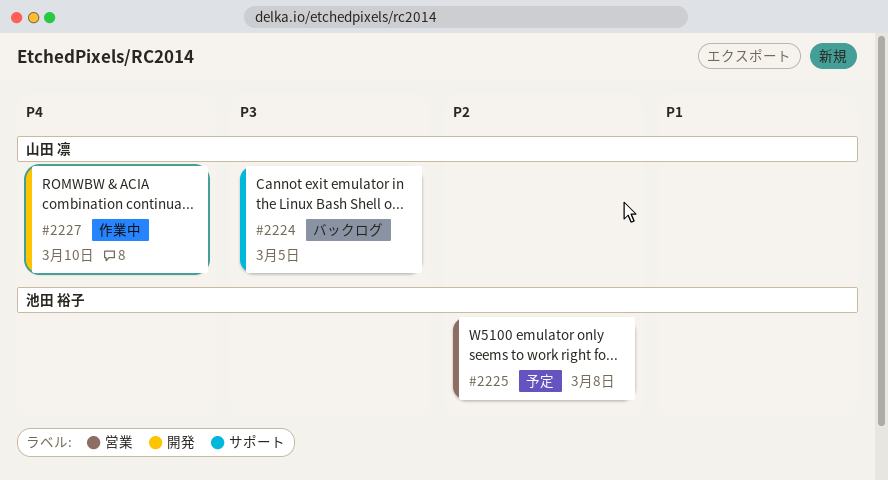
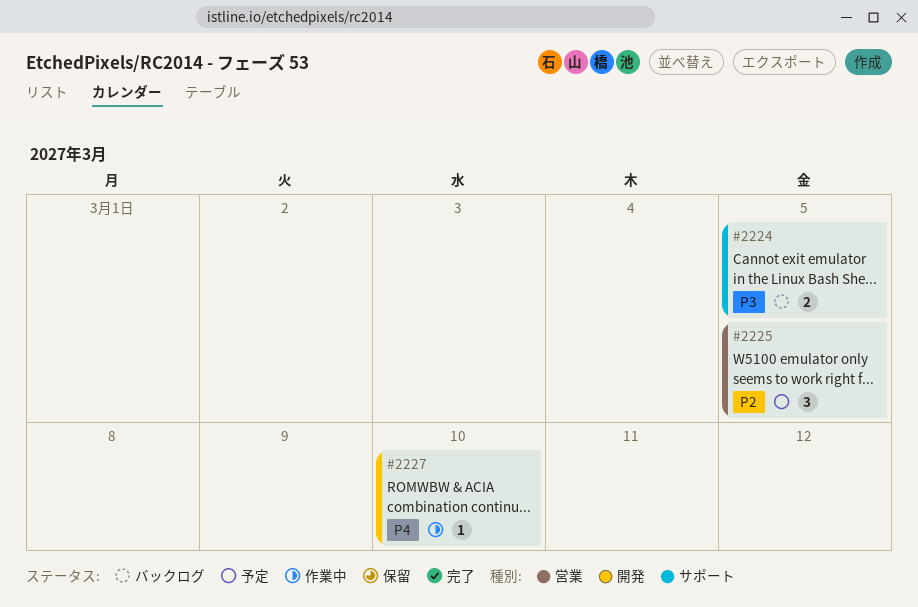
#2225, due: Mar 8 -> Mar 5

